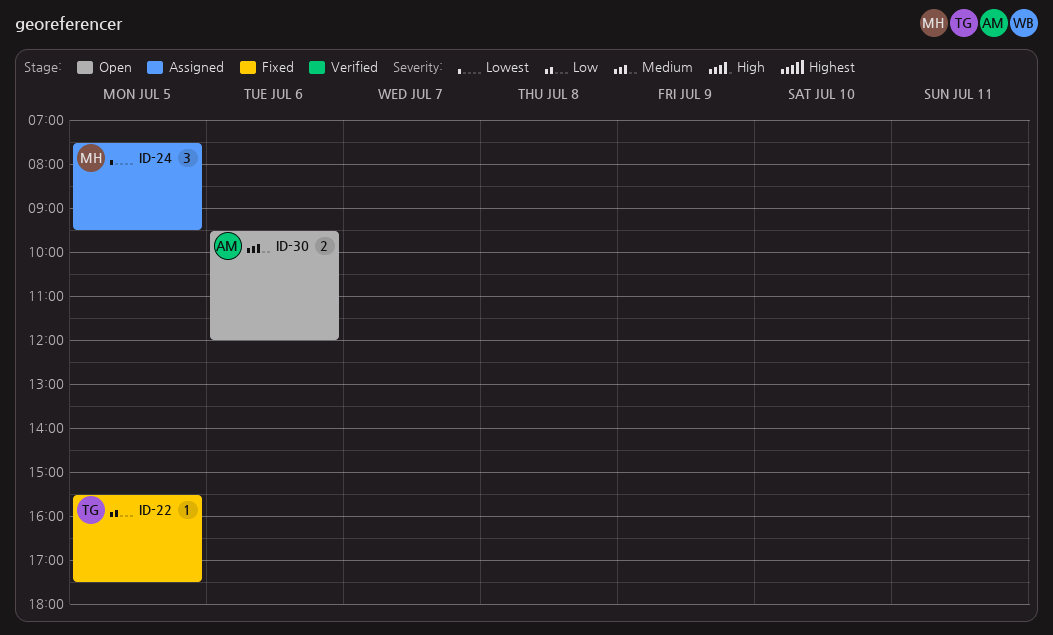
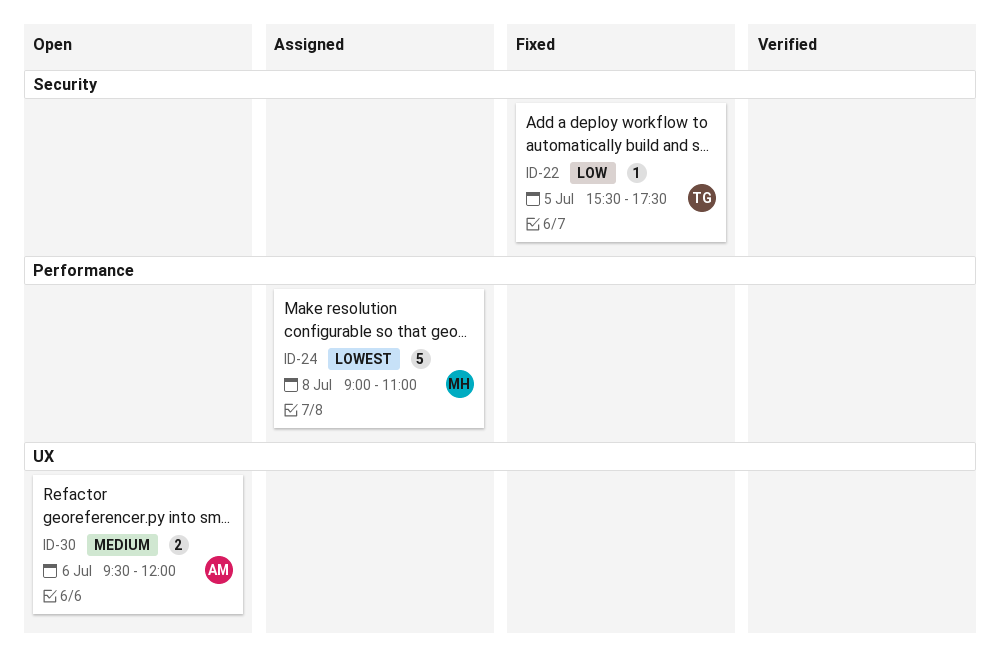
ID-24, estimate: 3 -> 5
ID-24, day: Jul 5 -> Jul 8
ID-24, begins: 07:30 -> 09:00
ID-24, ends: 09:30 -> 11:00

